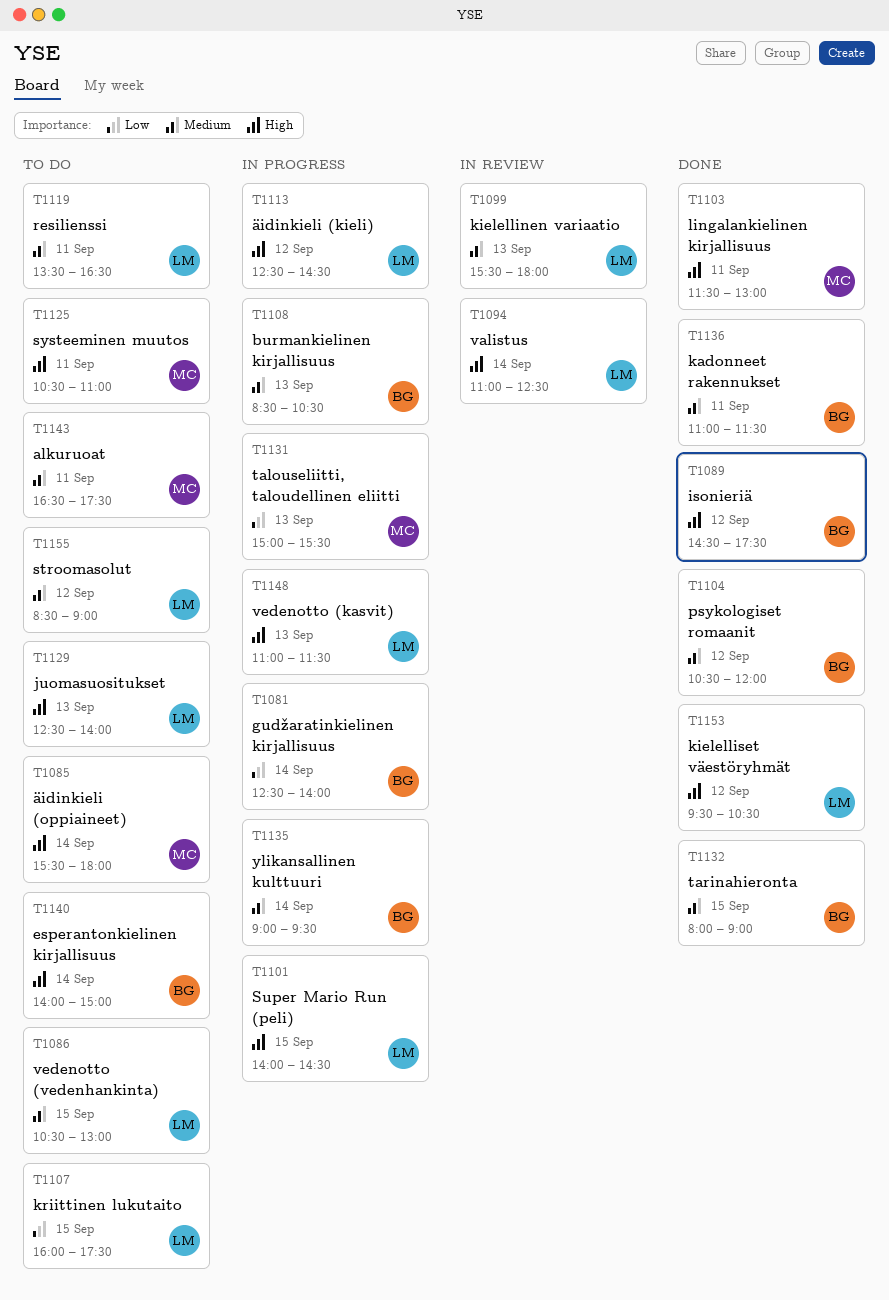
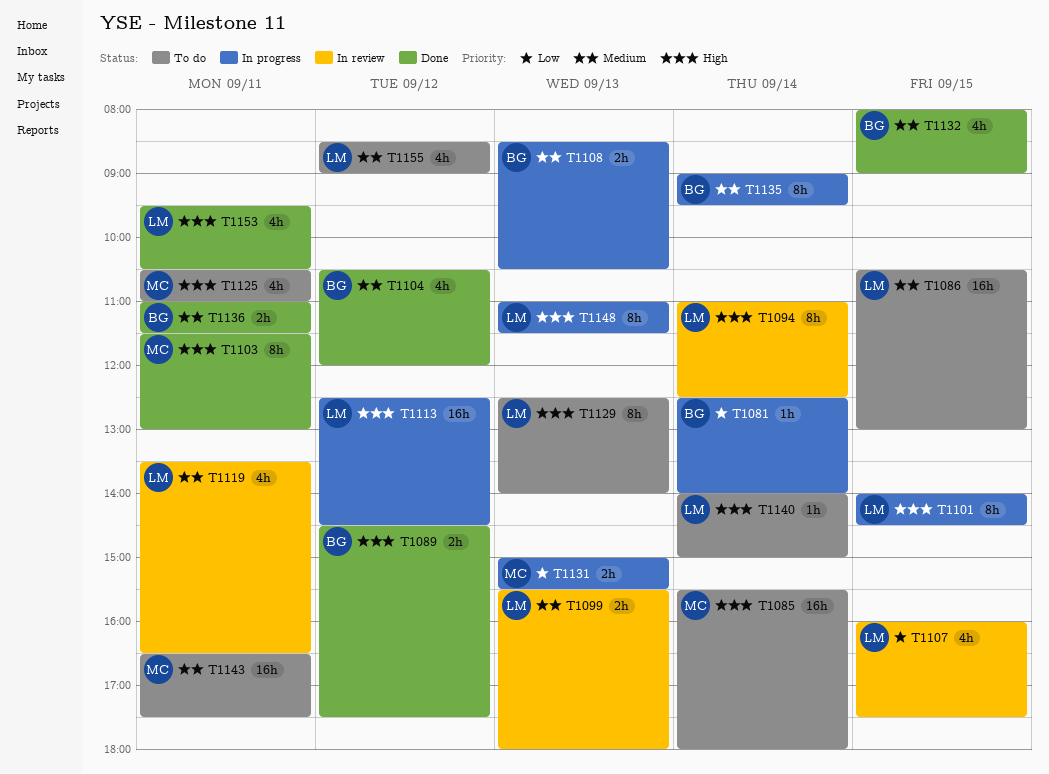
T1107, status: To do -> In review
T1119, status: To do -> In review
T1140, owner: BG -> LM
T1153, day: Sep 12 -> Sep 11

